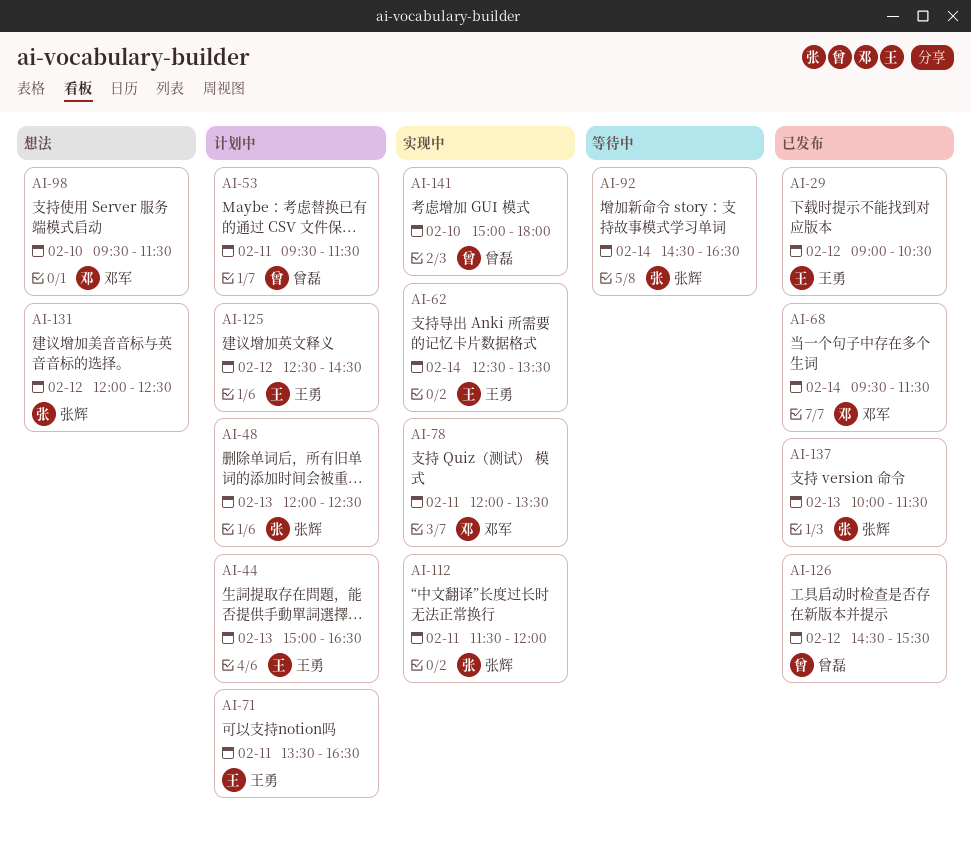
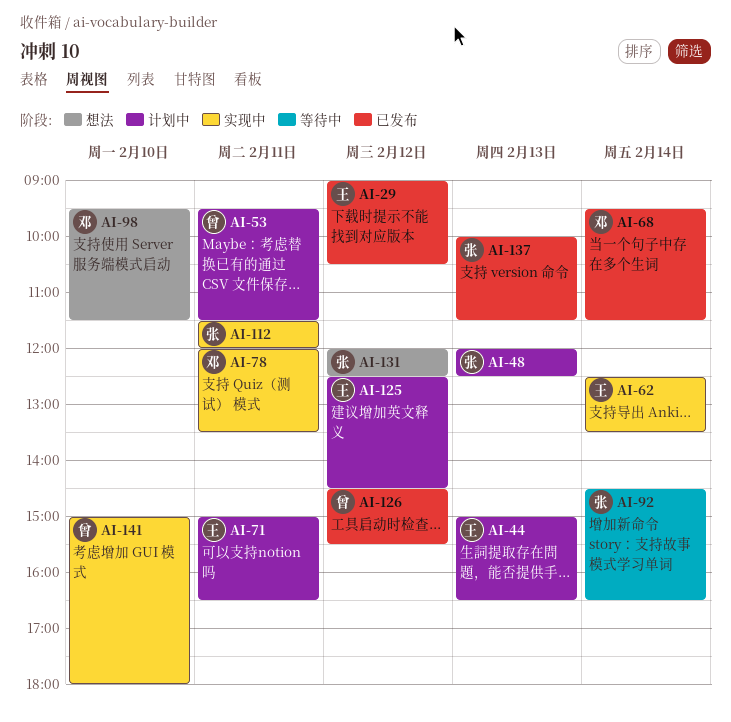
AI-71, begins: 13:30 -> 15:00

